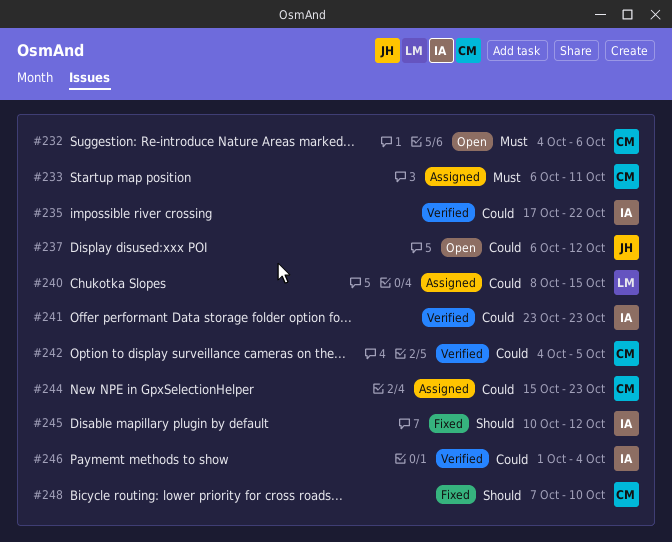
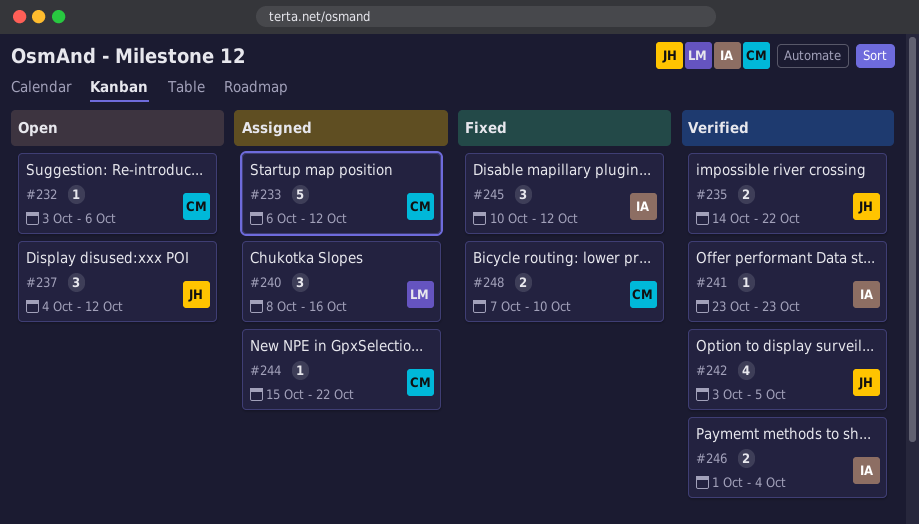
#232, start: Oct 4 -> Oct 3
#233, due: Oct 11 -> Oct 12
#235, owner: IA -> JH
#235, start: Oct 17 -> Oct 14
#237, start: Oct 6 -> Oct 4
#240, due: Oct 15 -> Oct 16
#242, owner: CM -> JH
#242, start: Oct 4 -> Oct 3
#244, due: Oct 23 -> Oct 22

